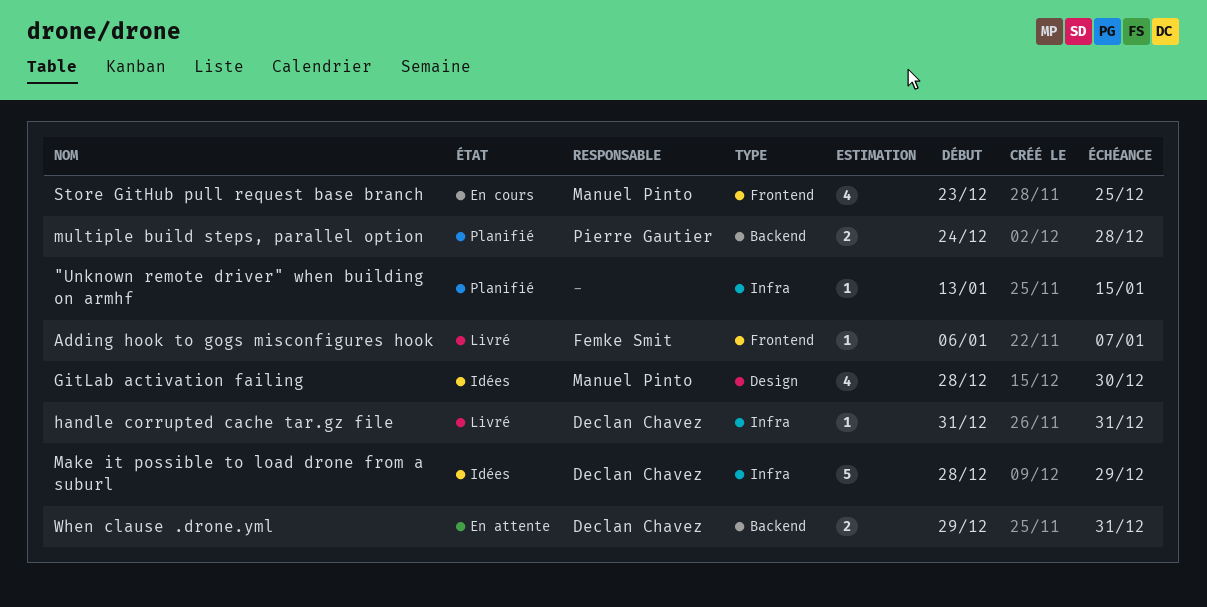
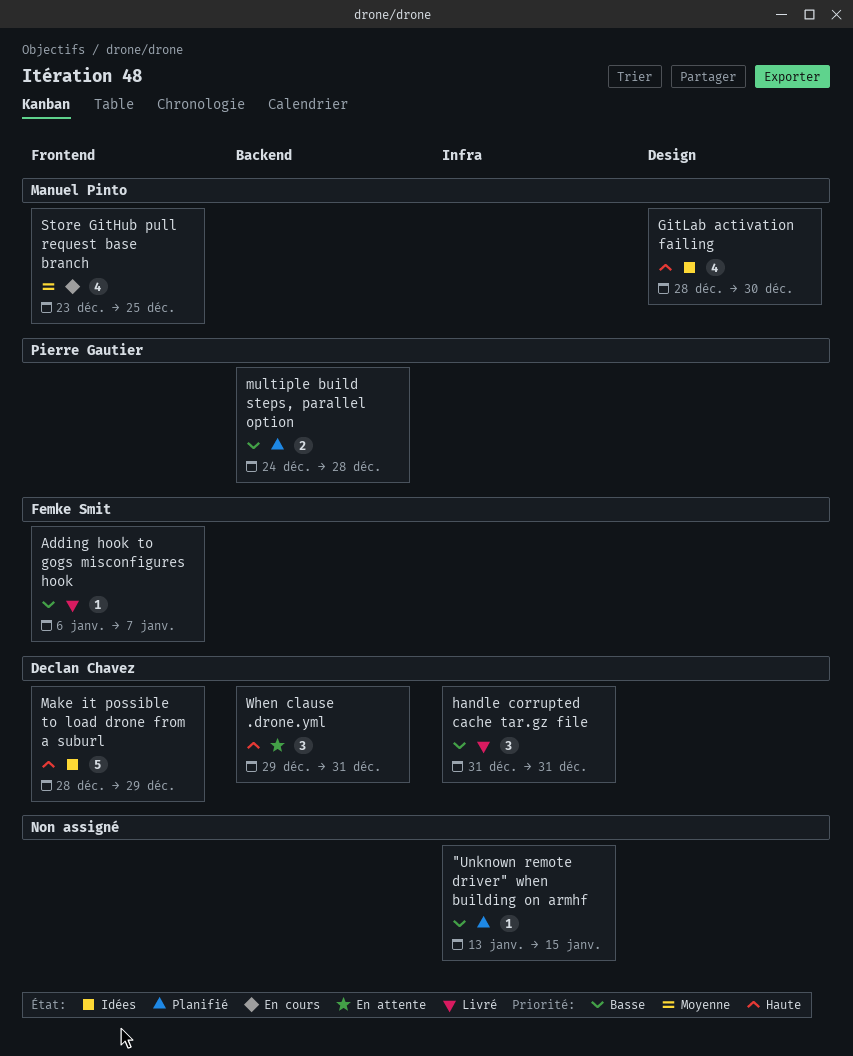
handle corrupted cache tar.gz file, estimate: 1 -> 3
Make it possible to load drone from a suburl, label: Infra -> Frontend
When clause .drone.yml, estimate: 2 -> 3

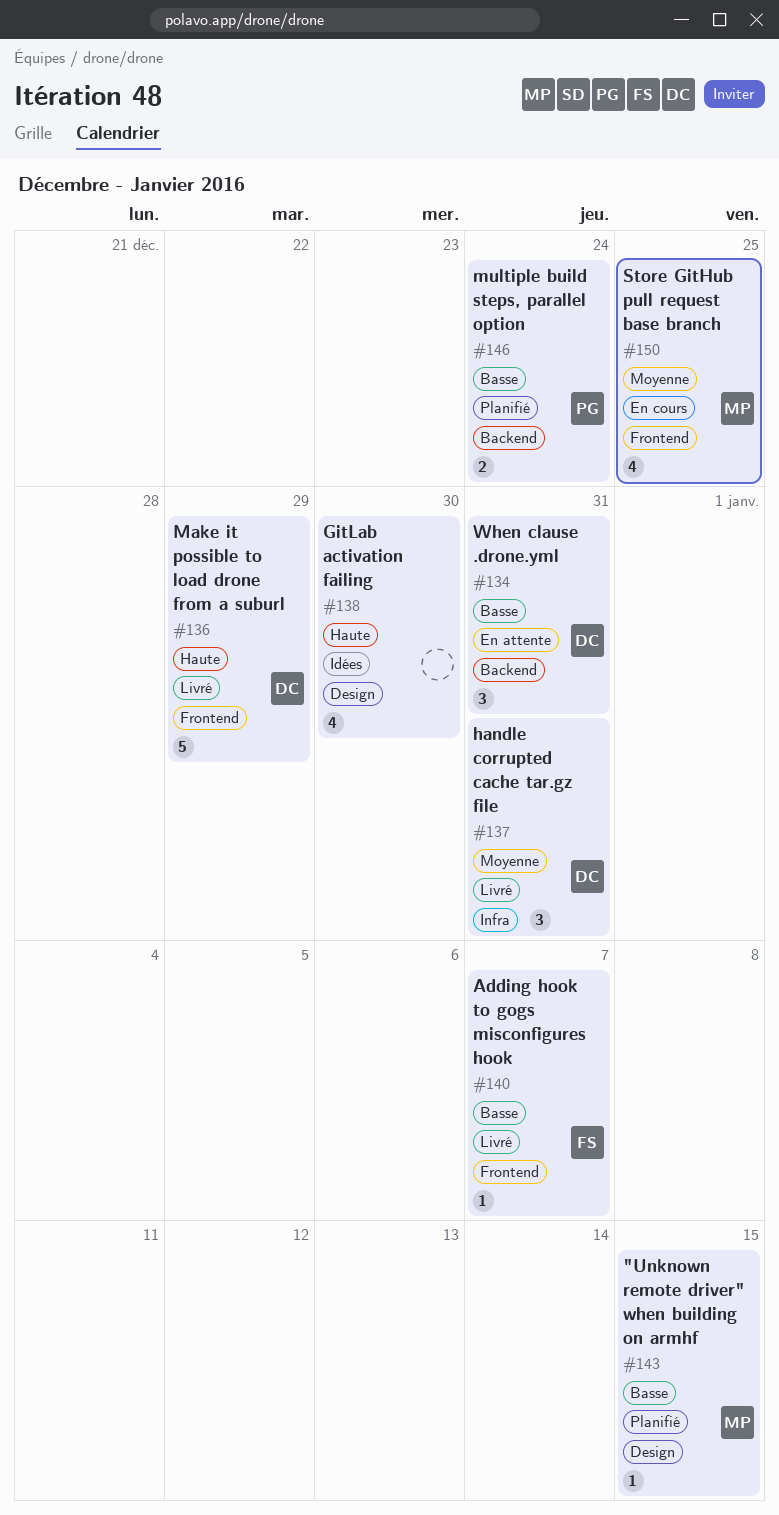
"Unknown remote driver" when building on armhf, owner: none -> Manuel Pinto
"Unknown remote driver" when building on armhf, label: Infra -> Design
GitLab activation failing, owner: Manuel Pinto -> none
handle corrupted cache tar.gz file, priority: Basse -> Moyenne
Make it possible to load drone from a suburl, status: Idées -> Livré
multiple build steps, parallel option, due: Dec 28 -> Dec 24
When clause .drone.yml, priority: Haute -> Basse

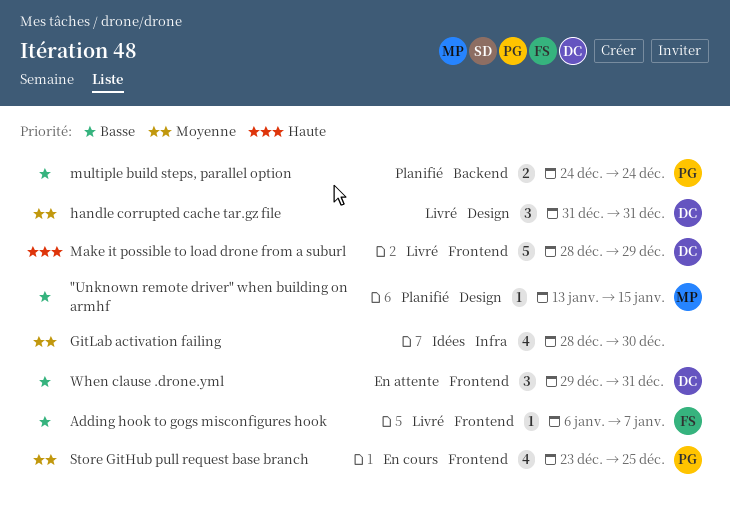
GitLab activation failing, priority: Haute -> Moyenne
GitLab activation failing, label: Design -> Infra
handle corrupted cache tar.gz file, label: Infra -> Design
Store GitHub pull request base branch, owner: MP -> PG
When clause .drone.yml, label: Backend -> Frontend

